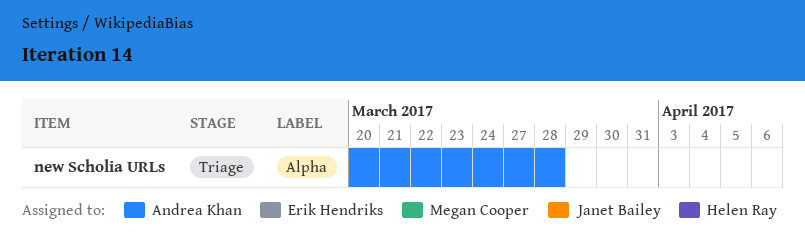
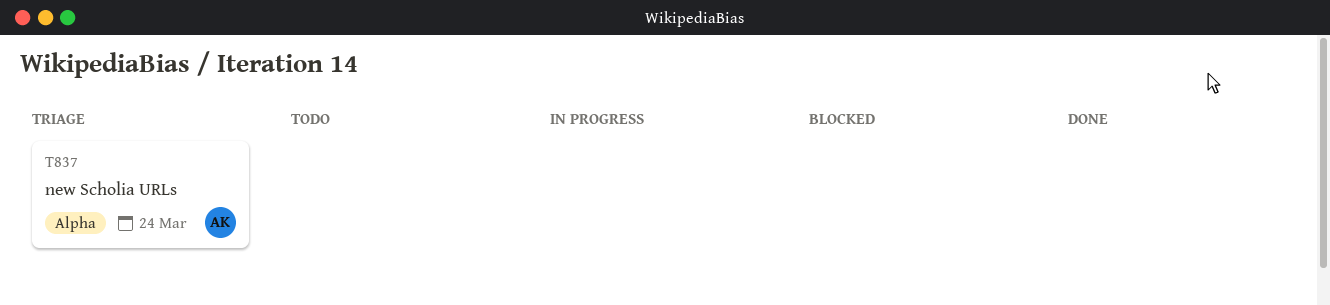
new Scholia URLs, due: Mar 28 -> Mar 24

